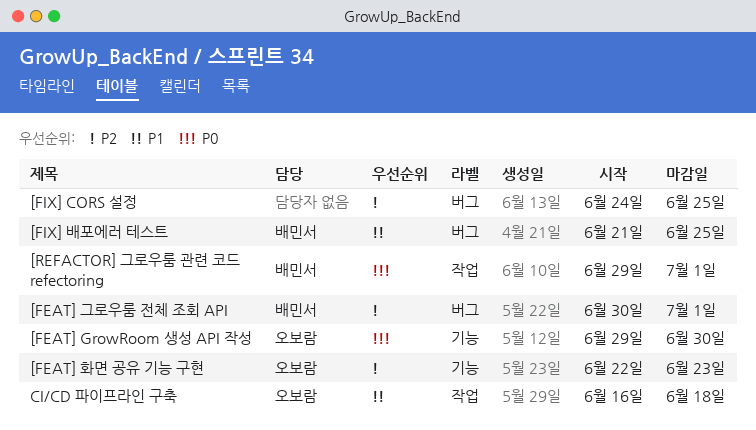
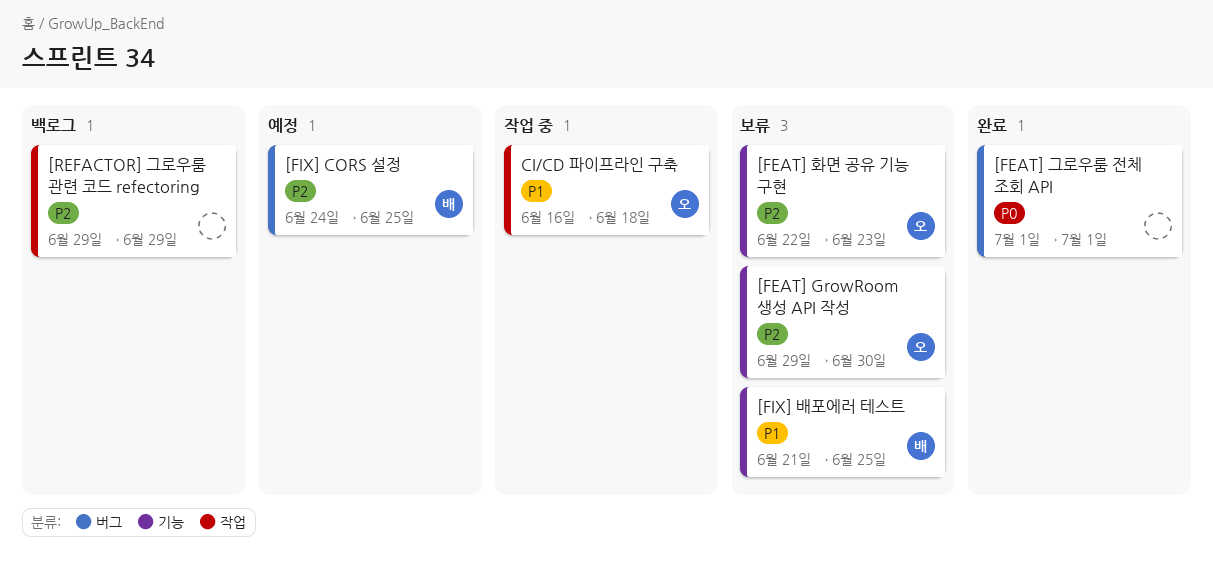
[FEAT] GrowRoom 생성 API 작성, priority: P0 -> P2
[FEAT] 그로우룸 전체 조회 API, owner: 배민서 -> none
[FEAT] 그로우룸 전체 조회 API, priority: P2 -> P0
[FEAT] 그로우룸 전체 조회 API, start: Jun 30 -> Jul 1
[FIX] CORS 설정, owner: none -> 배민서
[FIX] 배포에러 테스트, label: 버그 -> 기능
[REFACTOR] 그로우룸 관련 코드 refectoring, owner: 배민서 -> none
[REFACTOR] 그로우룸 관련 코드 refectoring, priority: P0 -> P2
[REFACTOR] 그로우룸 관련 코드 refectoring, due: Jul 1 -> Jun 29

